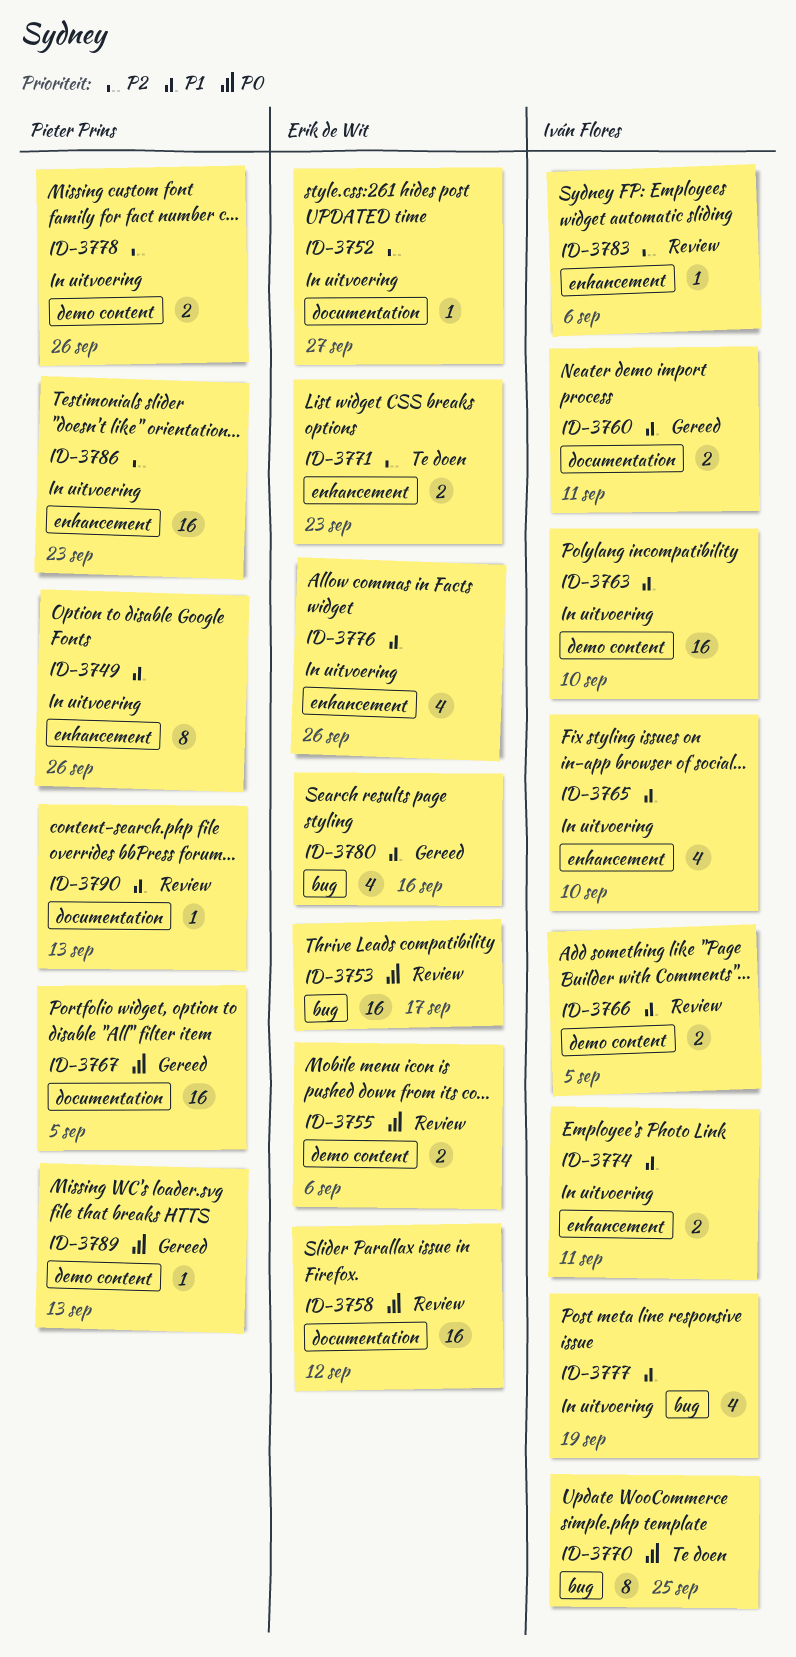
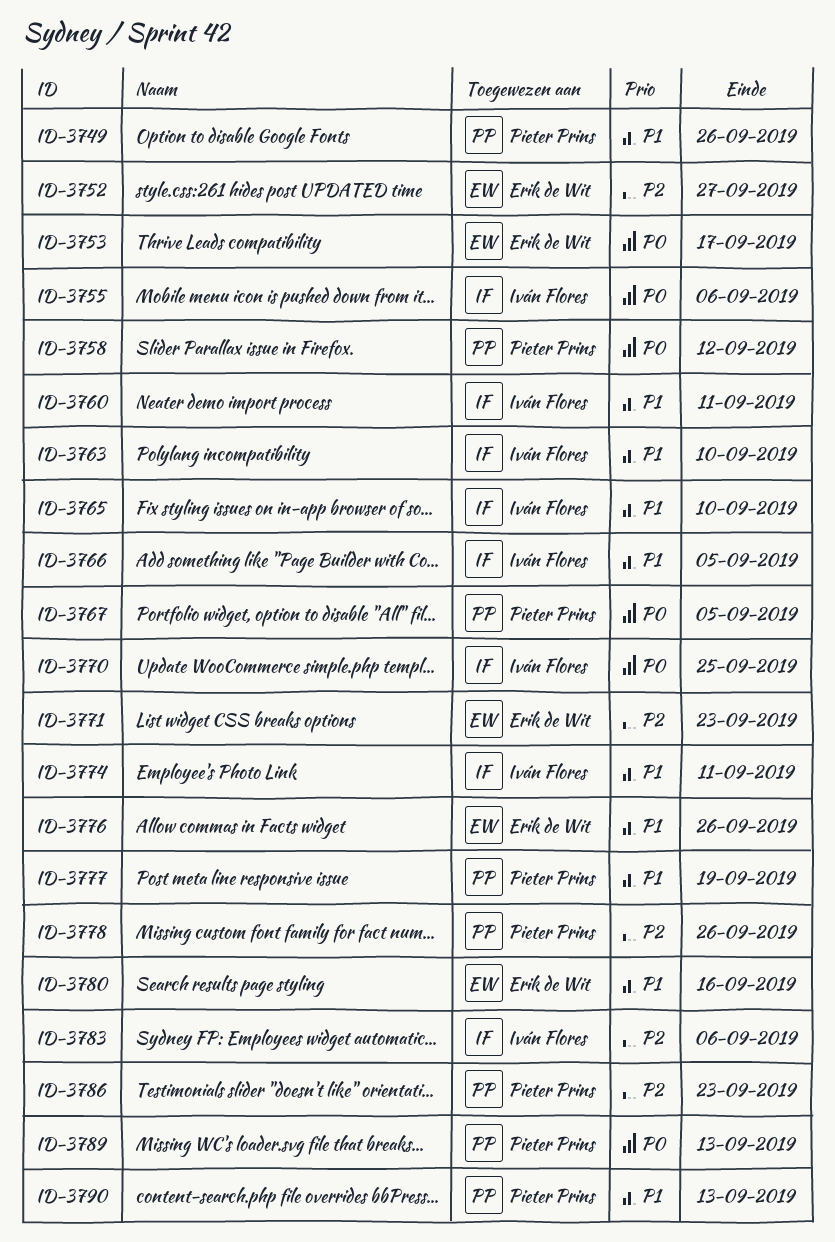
ID-3755, owner: Erik de Wit -> Iván Flores
ID-3758, owner: Erik de Wit -> Pieter Prins
ID-3777, owner: Iván Flores -> Pieter Prins

